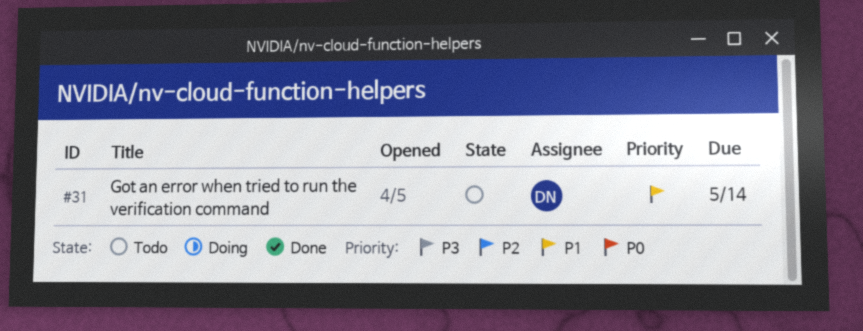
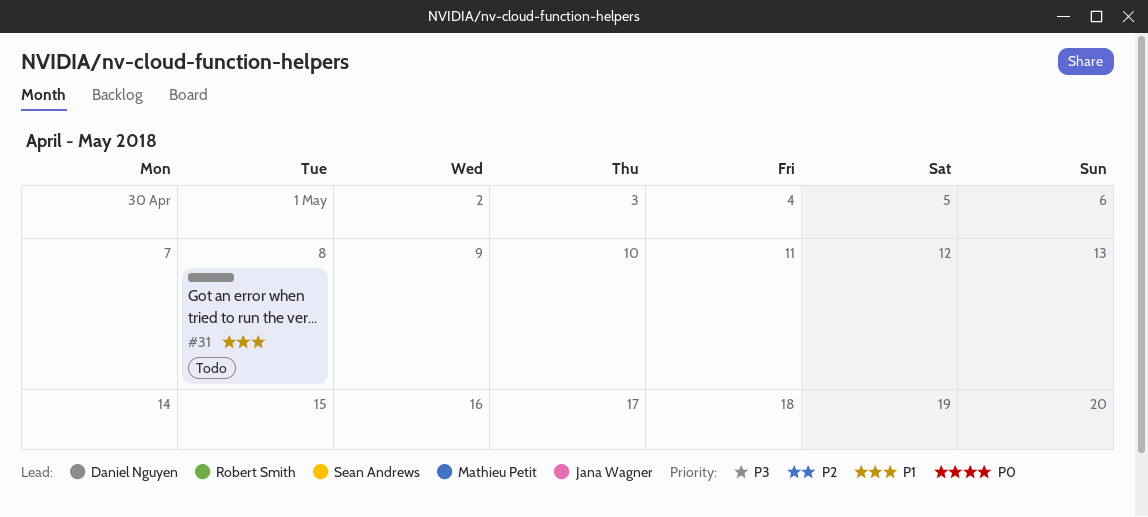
#31, due: May 14 -> May 8

